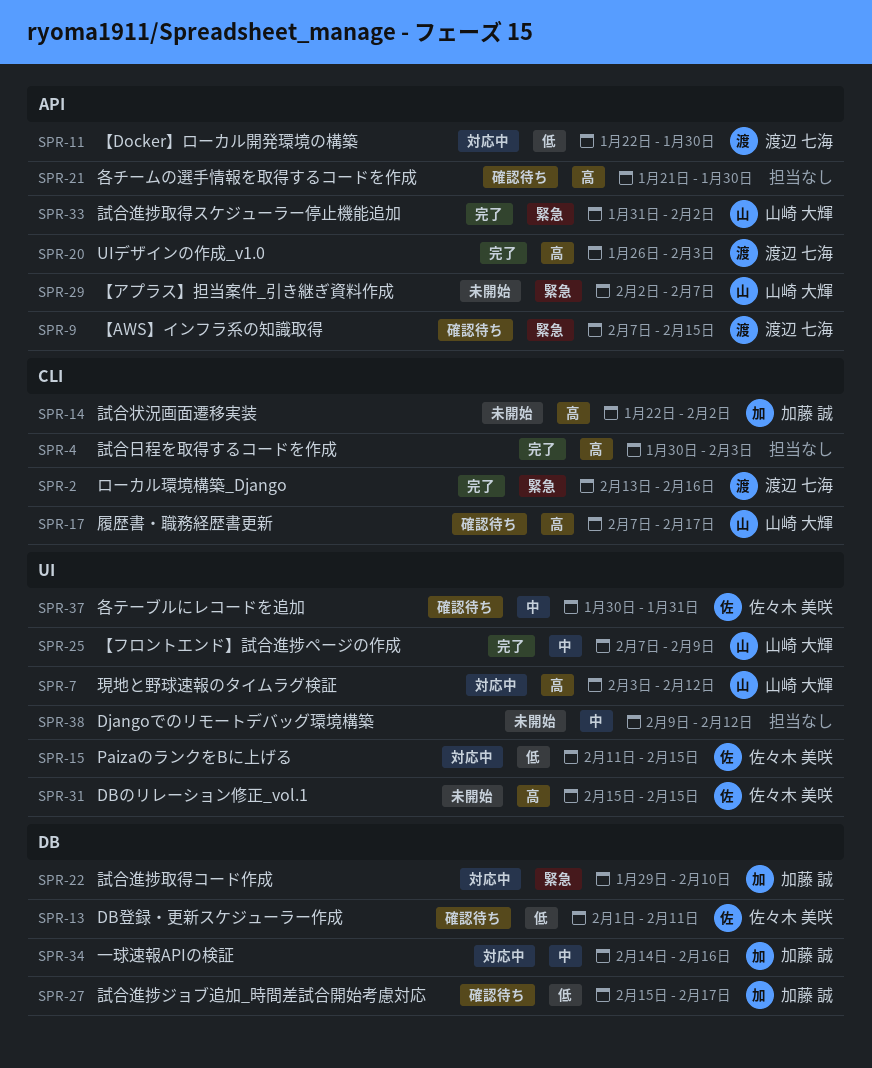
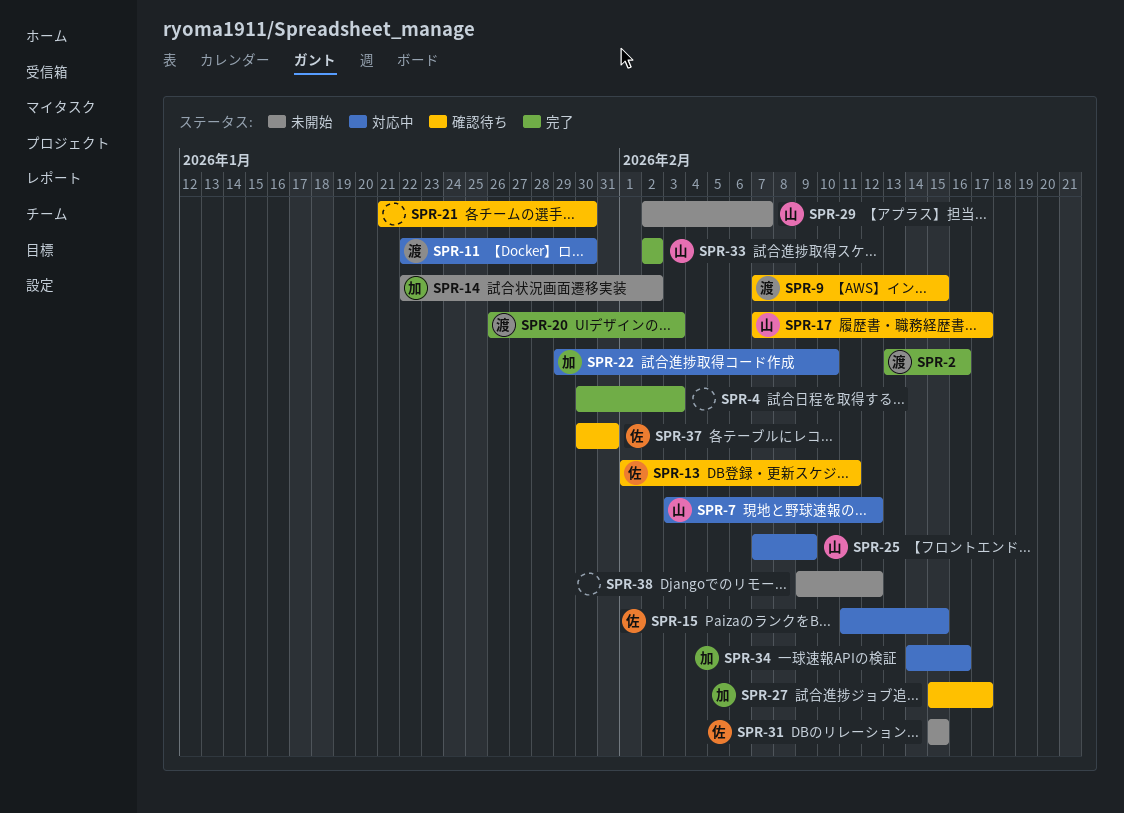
SPR-25, status: 完了 -> 対応中
SPR-33, start: Jan 31 -> Feb 2

